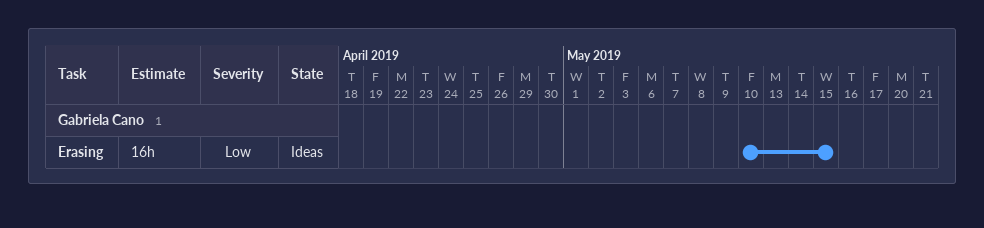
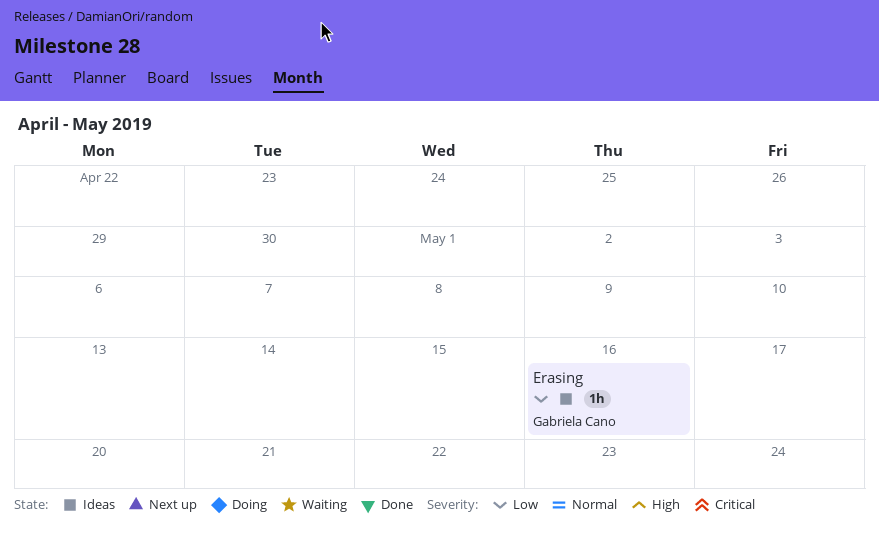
Erasing, estimate: 16h -> 1h
Erasing, due: May 15 -> May 16

